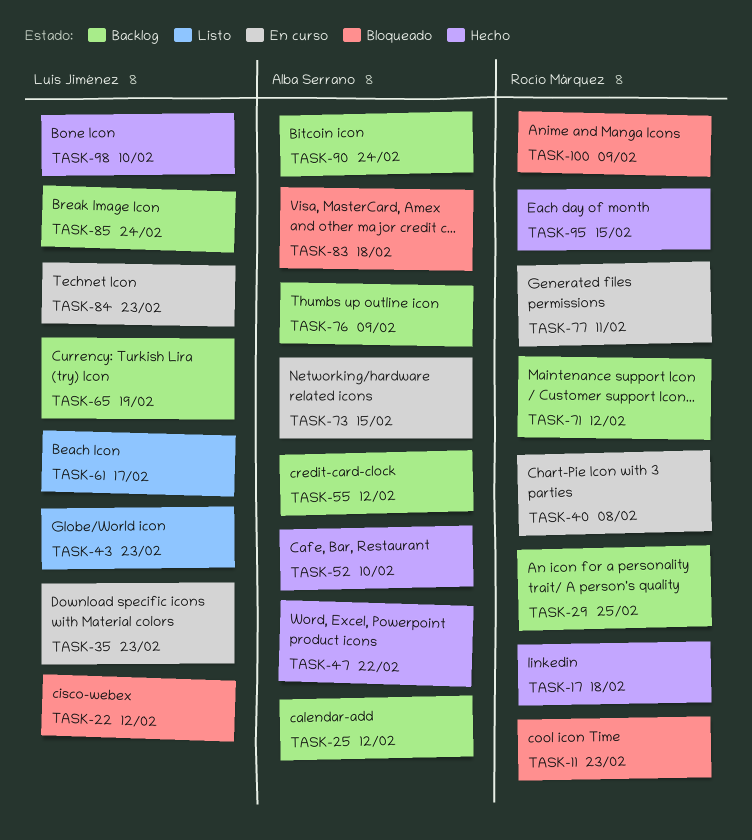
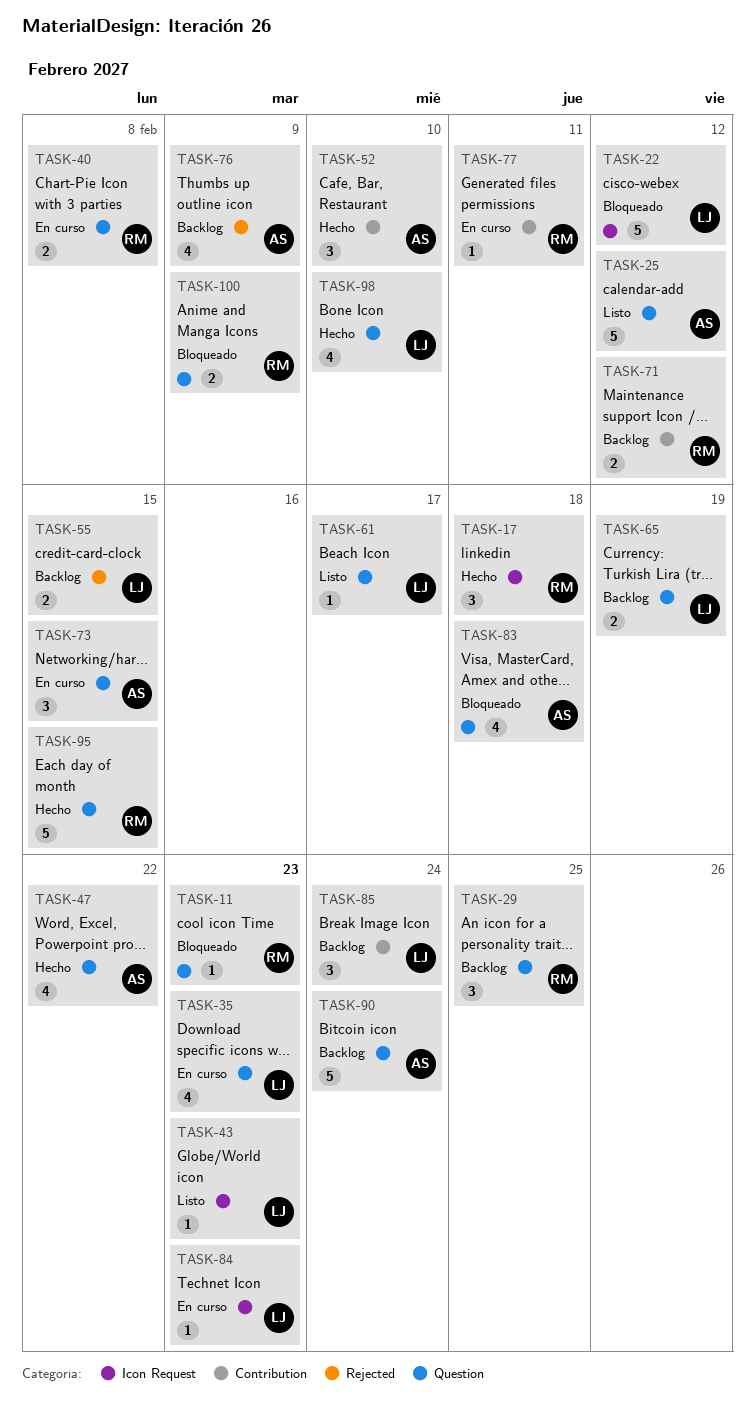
TASK-25, status: Backlog -> Listo
TASK-55, owner: Alba Serrano -> Luis Jiménez
TASK-55, due: Feb 12 -> Feb 15

